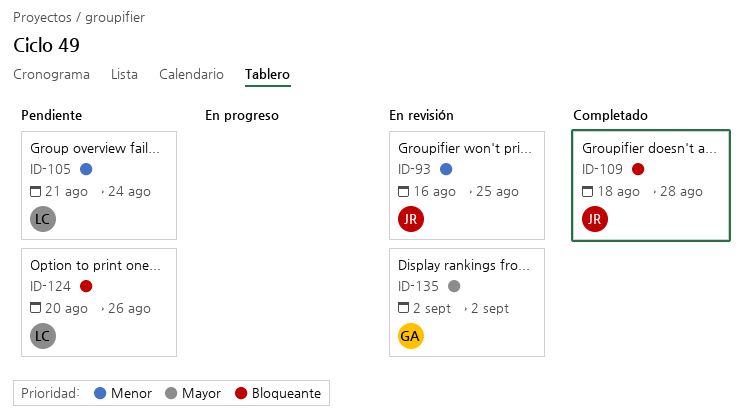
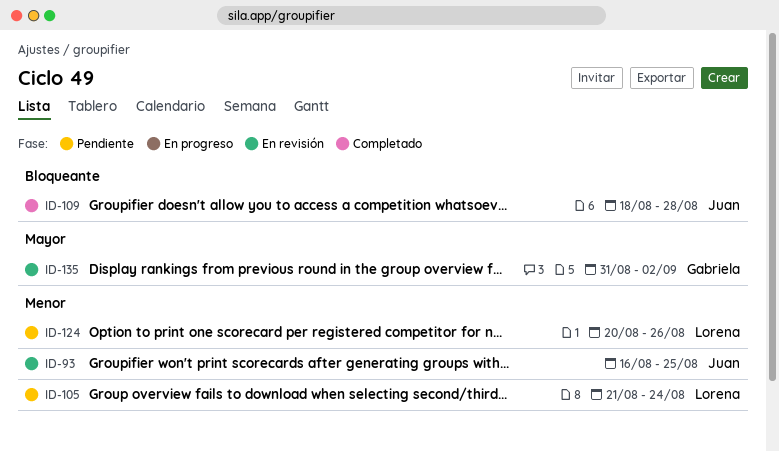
ID-124, priority: Bloqueante -> Menor
ID-135, start: Sep 2 -> Aug 31

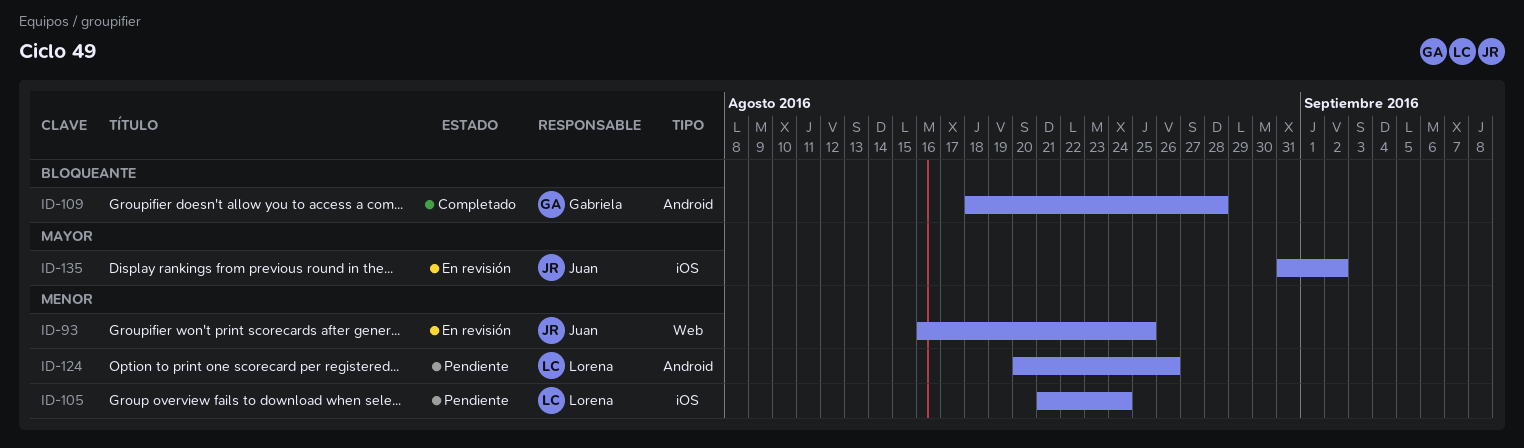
ID-109, owner: Juan -> Gabriela
ID-135, owner: Gabriela -> Juan

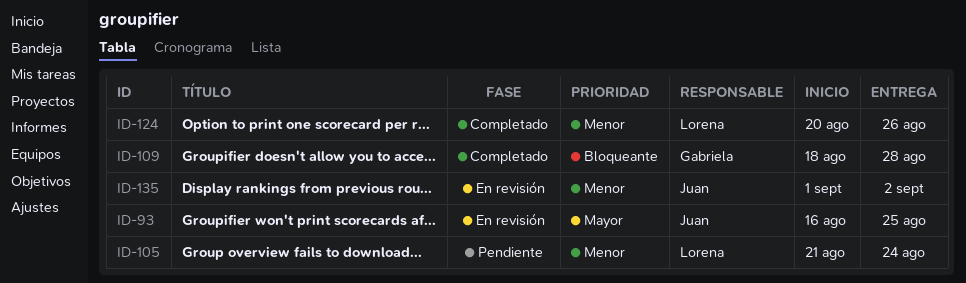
ID-93, priority: Menor -> Mayor
ID-124, status: Pendiente -> Completado
ID-135, priority: Mayor -> Menor
ID-135, start: Aug 31 -> Sep 1

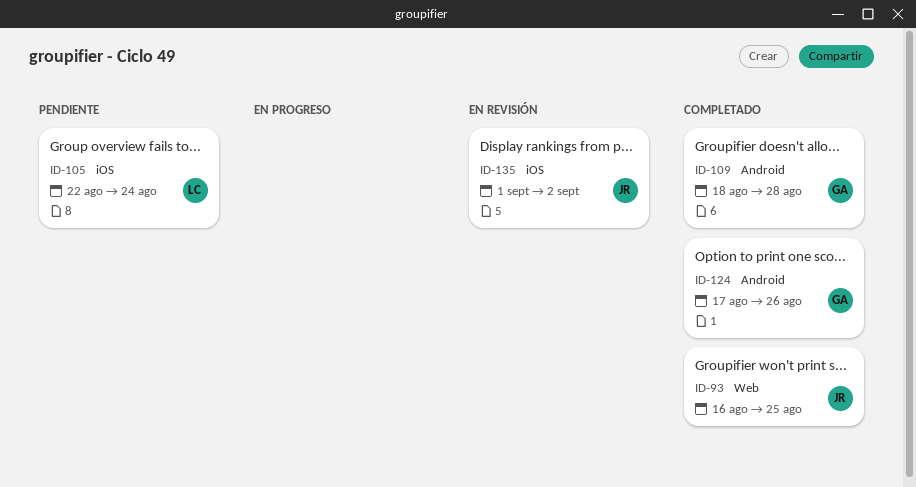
ID-93, status: En revisión -> Completado
ID-105, start: Aug 21 -> Aug 22
ID-124, owner: Lorena -> Gabriela
ID-124, start: Aug 20 -> Aug 17

